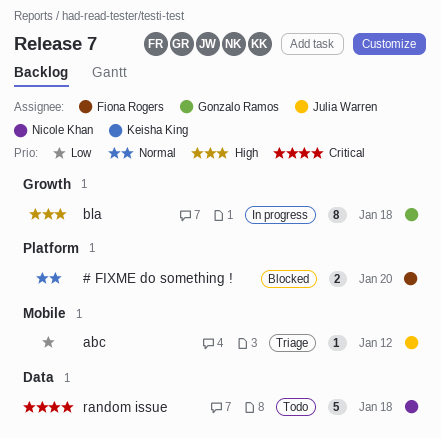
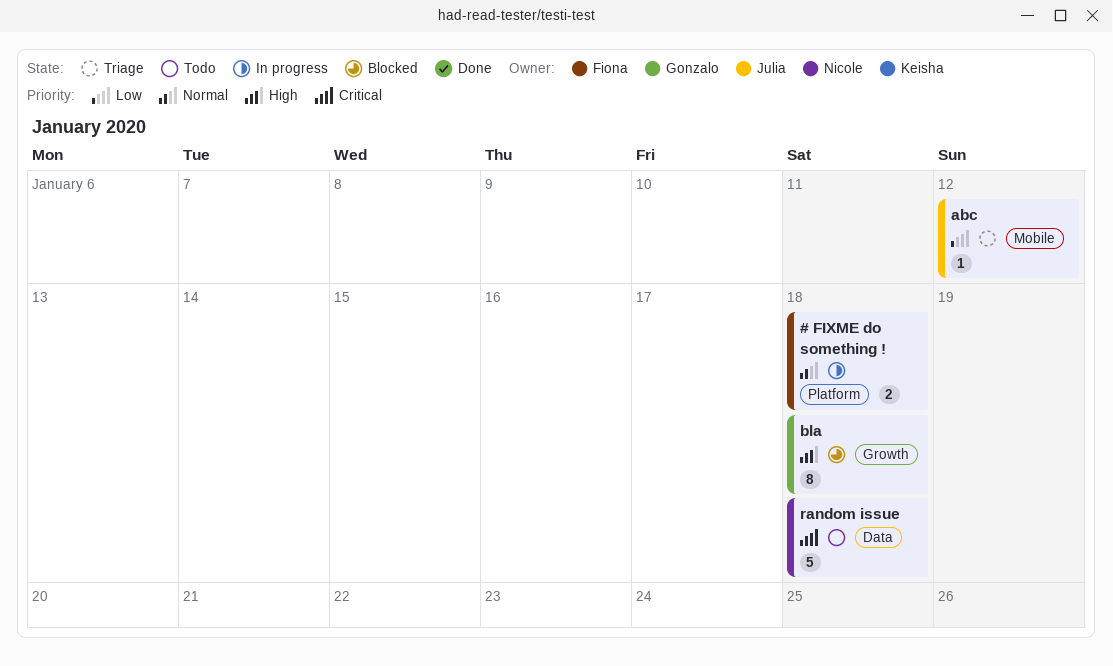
# FIXME do something !, status: Blocked -> In progress
# FIXME do something !, due: Jan 20 -> Jan 18
bla, status: In progress -> Blocked

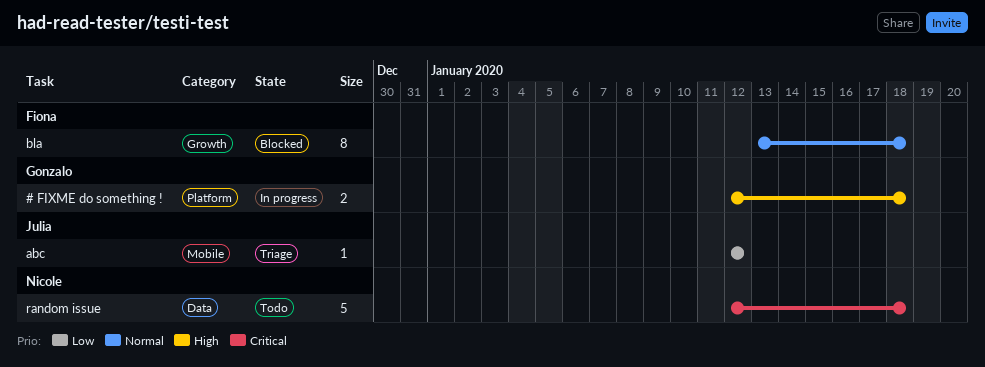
# FIXME do something !, owner: Fiona -> Gonzalo
# FIXME do something !, priority: Normal -> High
bla, owner: Gonzalo -> Fiona
bla, priority: High -> Normal

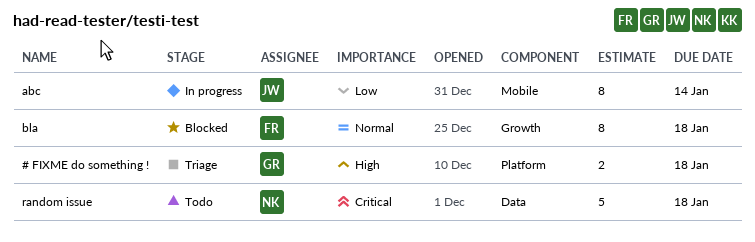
# FIXME do something !, status: In progress -> Triage
abc, status: Triage -> In progress
abc, estimate: 1 -> 8
abc, due: Jan 12 -> Jan 14

